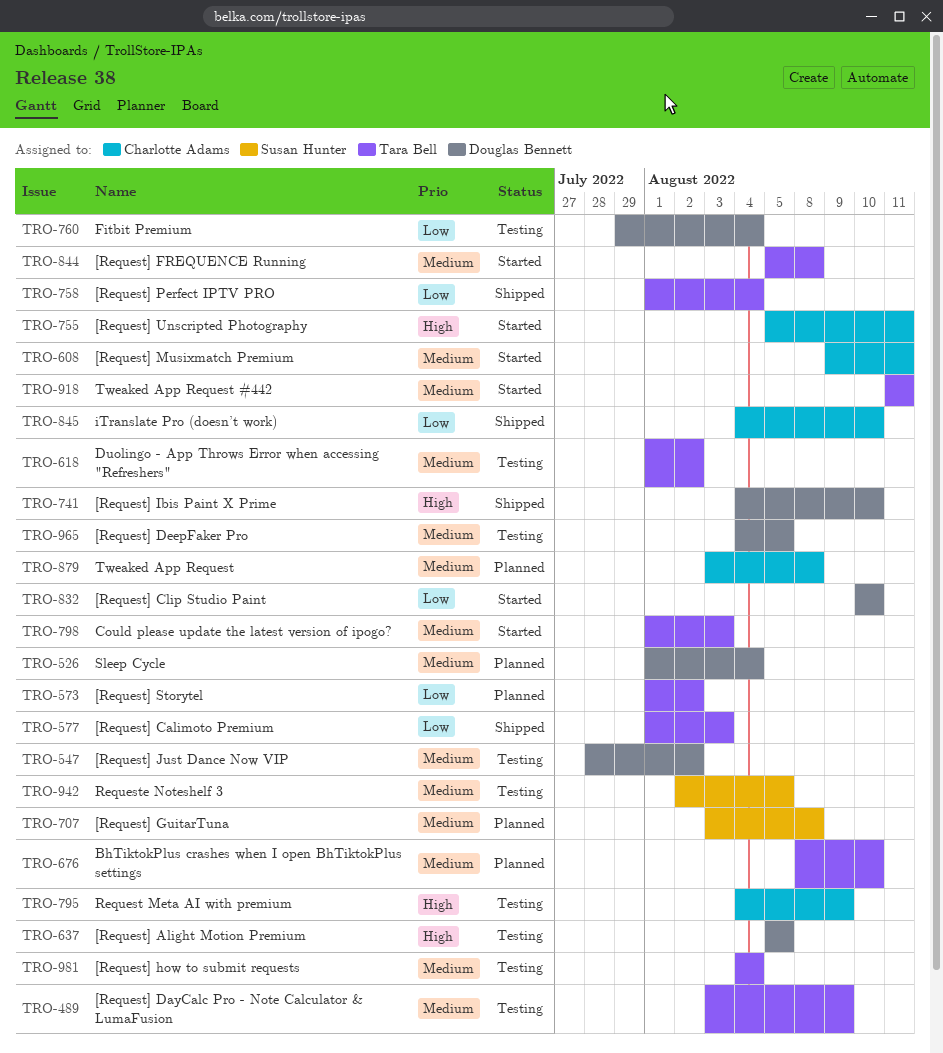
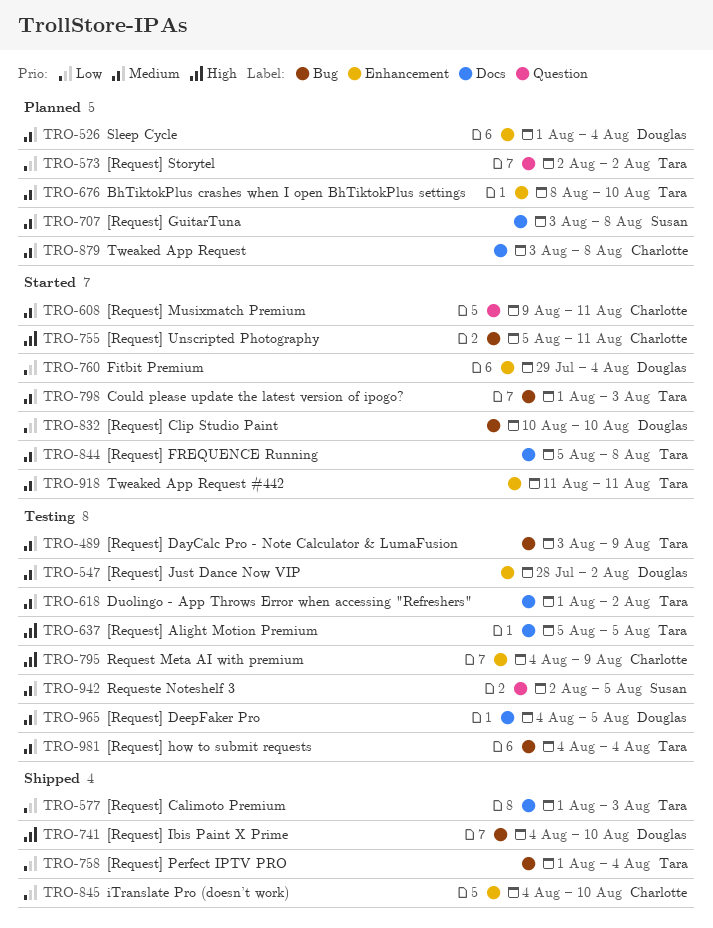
TRO-573, start: Aug 1 -> Aug 2
TRO-637, owner: Douglas Bennett -> Tara Bell
TRO-760, status: Testing -> Started

